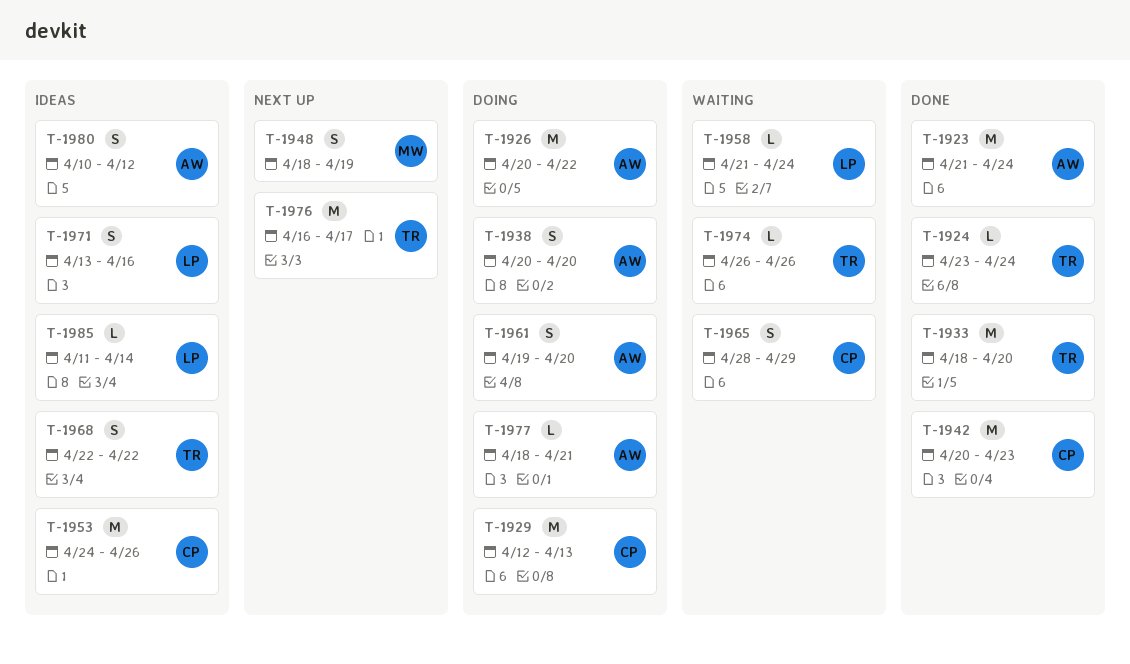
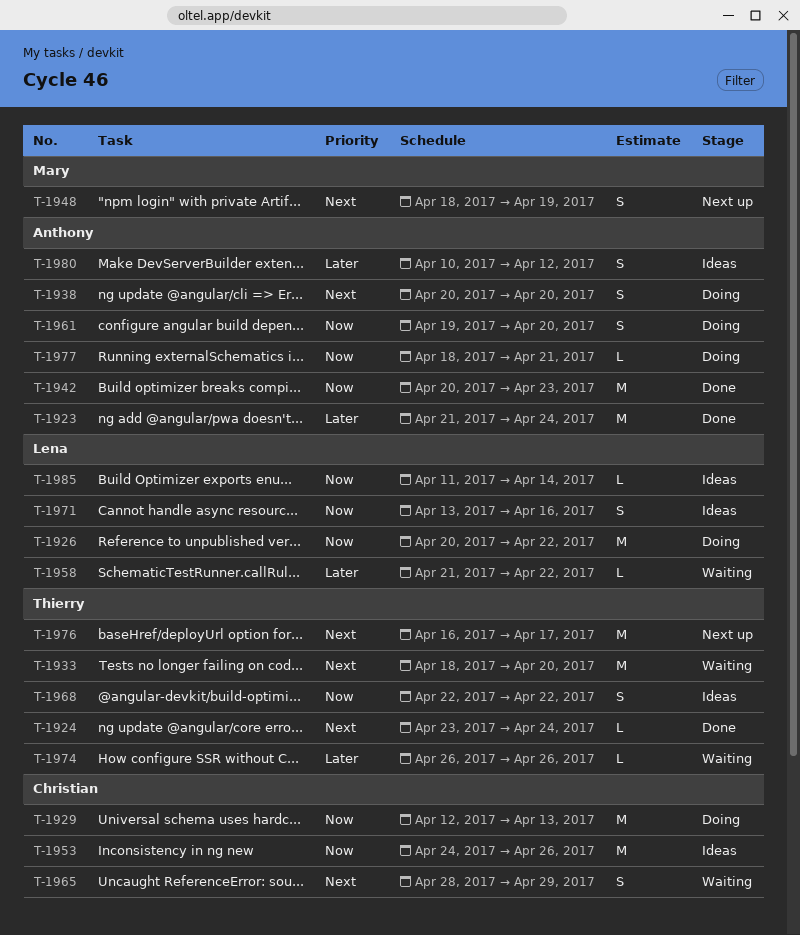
T-1926, owner: Anthony -> Lena
T-1933, status: Done -> Waiting
T-1942, owner: Christian -> Anthony
T-1958, due: Apr 24 -> Apr 22

